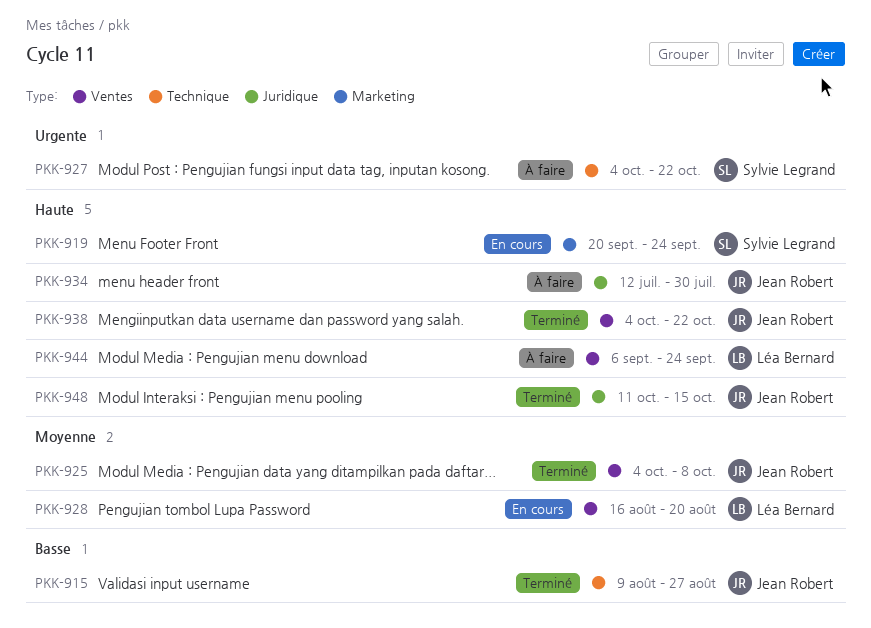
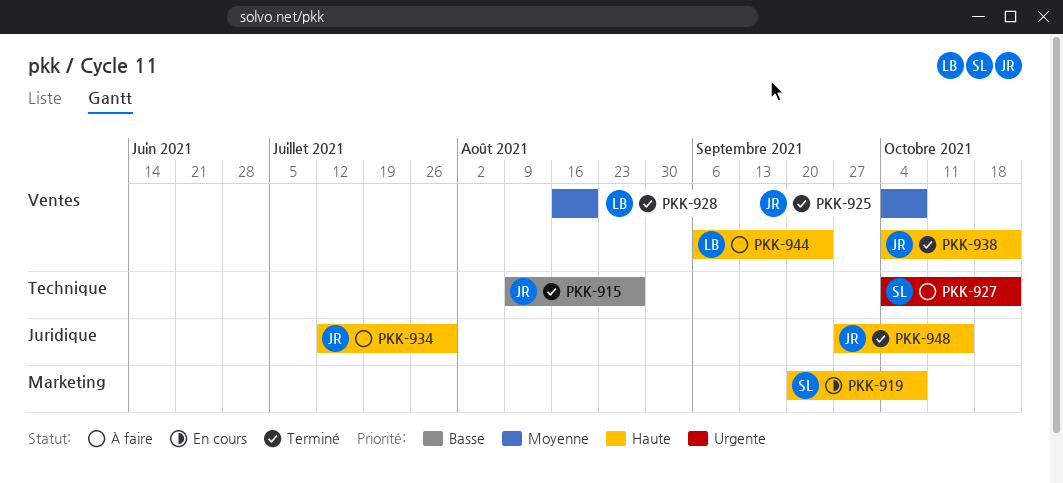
PKK-919, due: Sep 24 -> Oct 8
PKK-928, status: En cours -> Terminé
PKK-948, start: Oct 11 -> Sep 27

